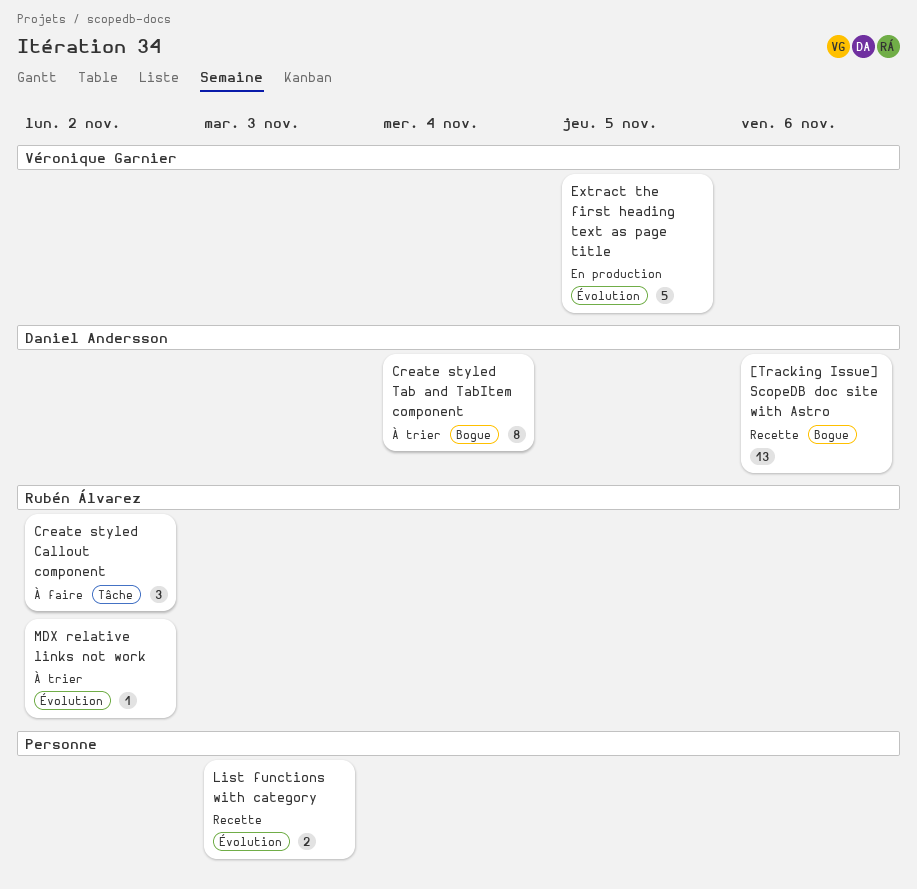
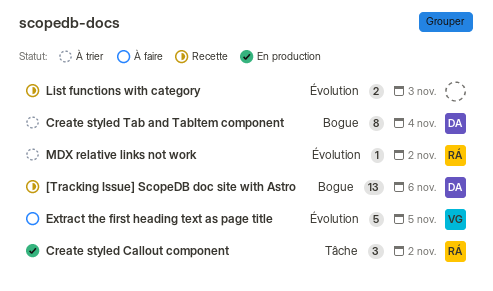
Create styled Callout component, status: À faire -> En production
Extract the first heading text as page title, status: En production -> À faire

